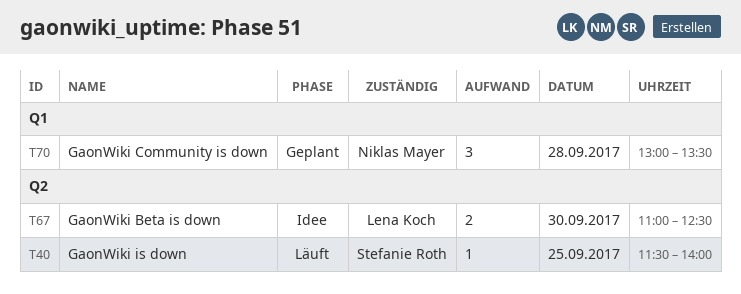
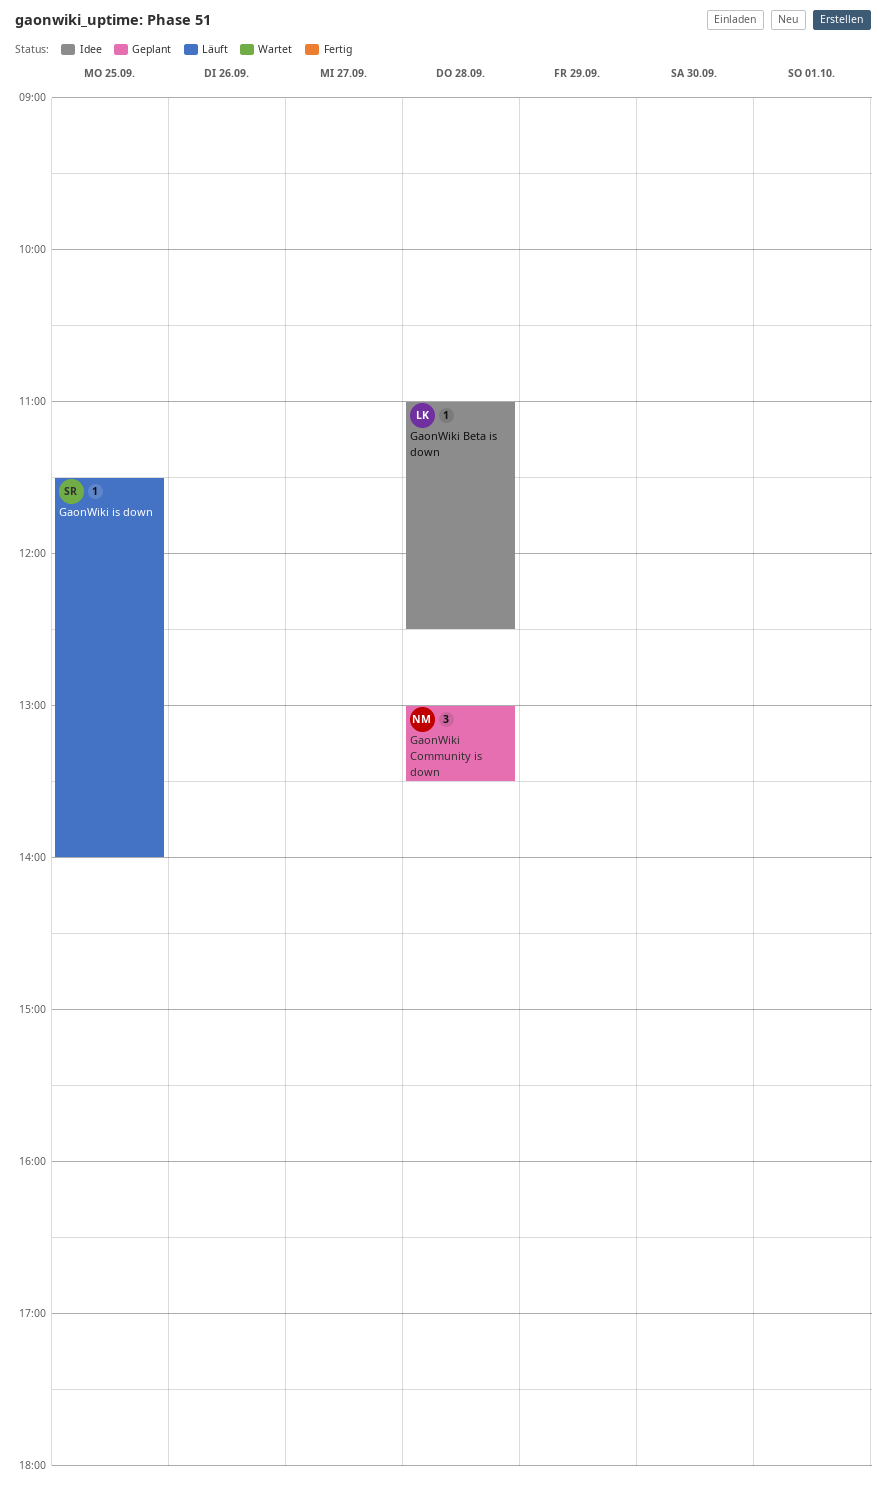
GaonWiki Beta is down, estimate: 2 -> 1
GaonWiki Beta is down, day: Sep 30 -> Sep 28

